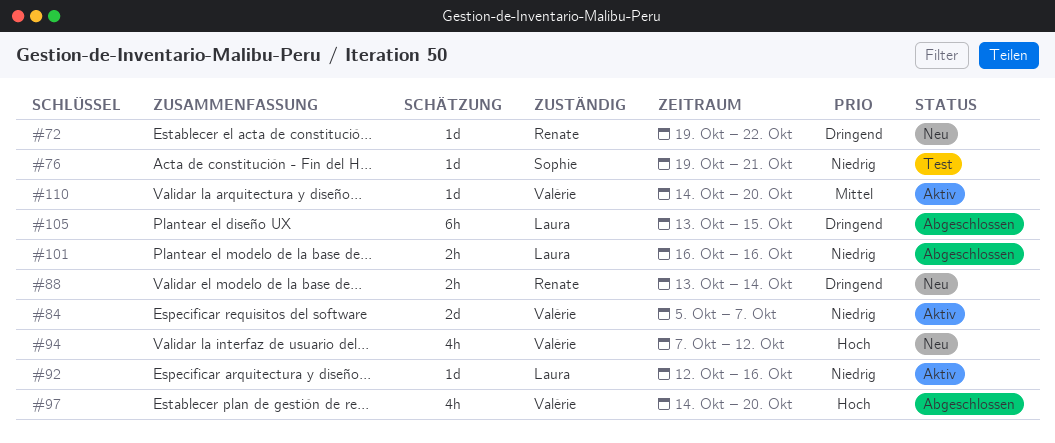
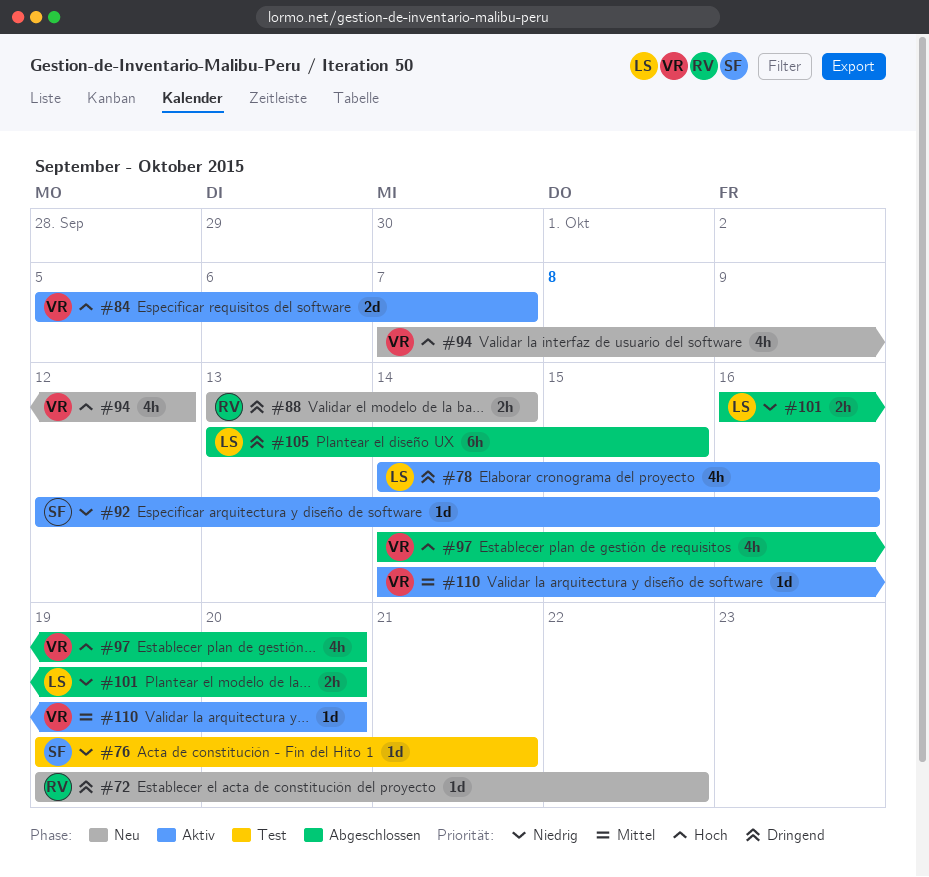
#78: none -> present
#84, priority: Niedrig -> Hoch
#92, owner: Laura -> Sophie
#101, due: Oct 16 -> Oct 20

